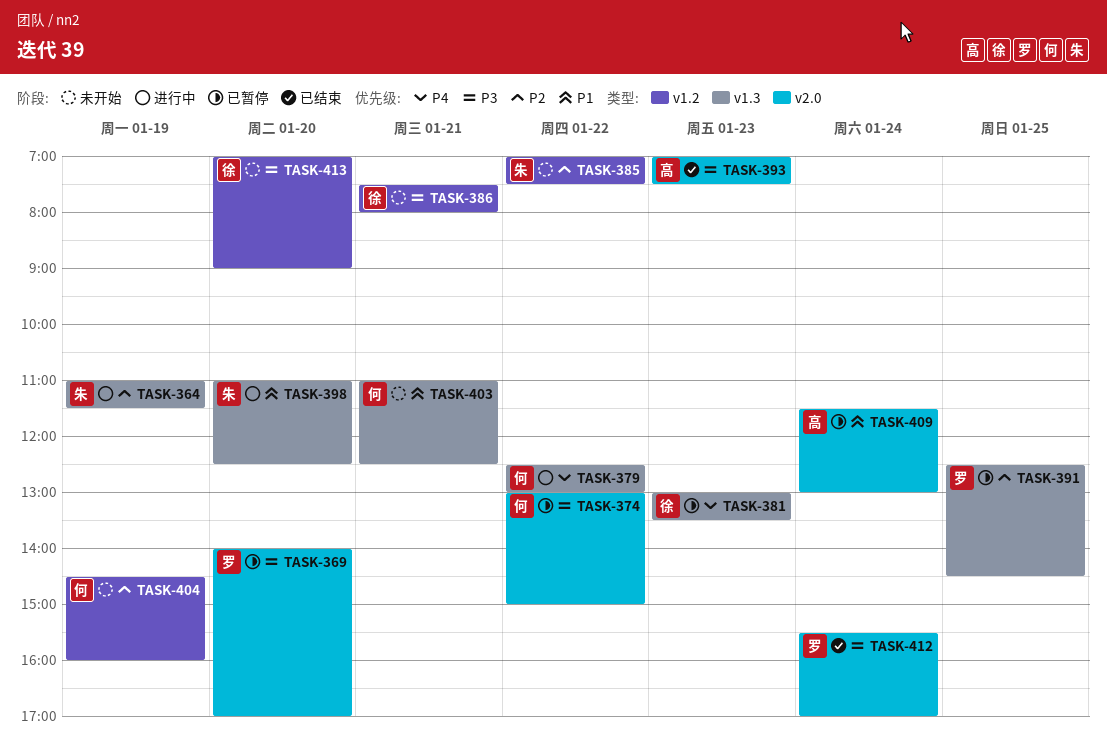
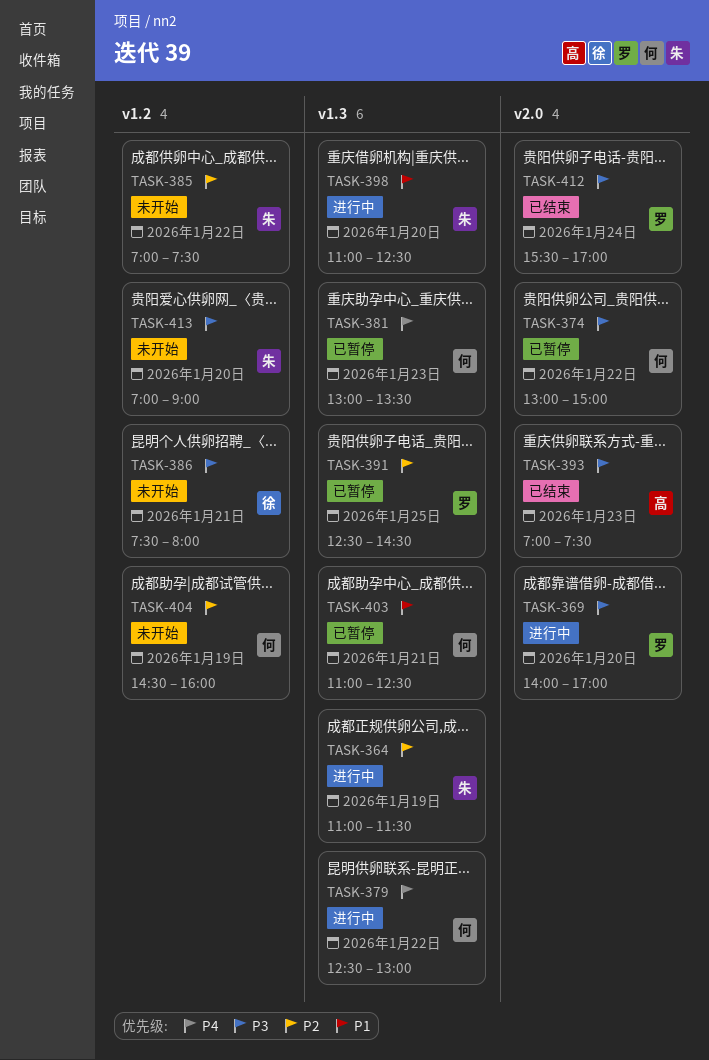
TASK-369, status: 已暂停 -> 进行中
TASK-381, owner: 徐 -> 何
TASK-403, status: 未开始 -> 已暂停
TASK-409: present -> none
TASK-413, owner: 徐 -> 朱

